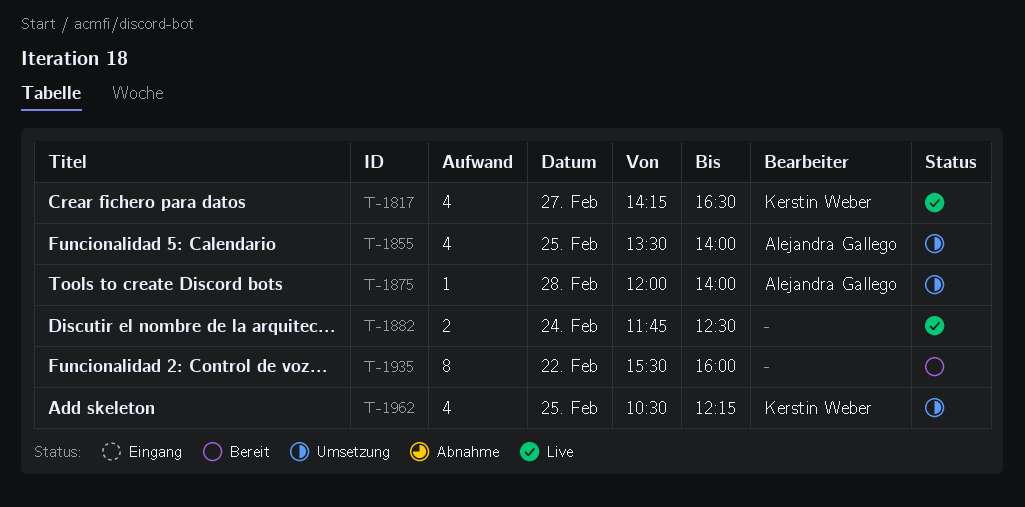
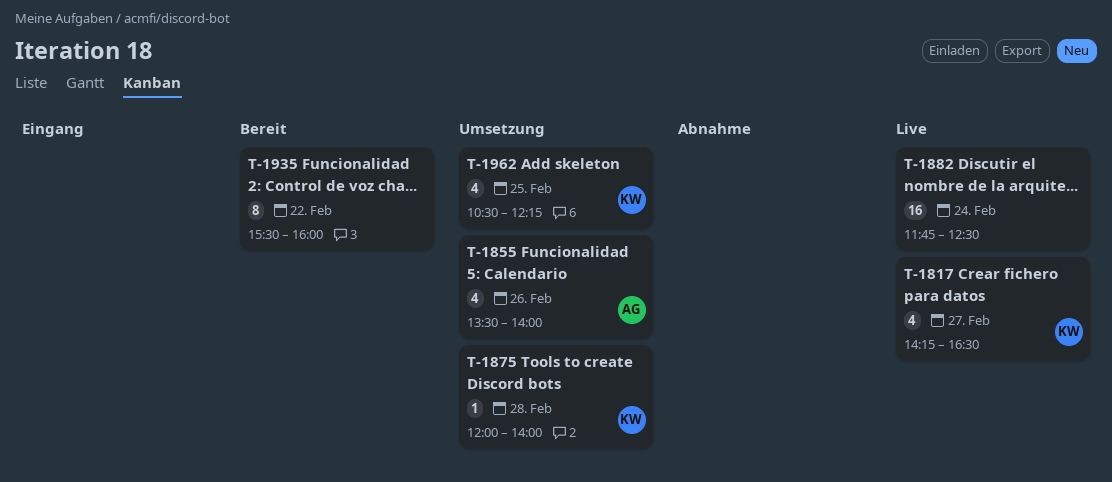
T-1855, day: Feb 25 -> Feb 26
T-1875, owner: Alejandra Gallego -> Kerstin Weber
T-1882, estimate: 2 -> 16

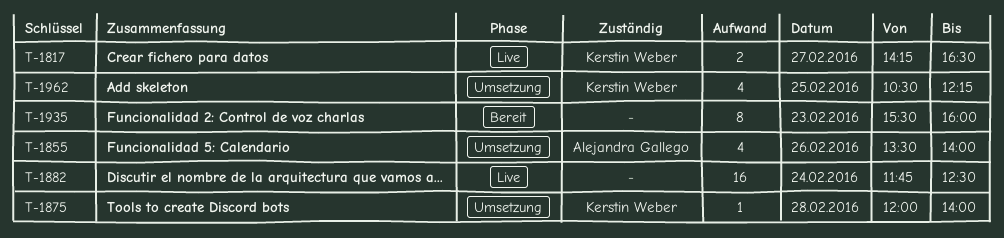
T-1817, estimate: 4 -> 2
T-1935, day: Feb 22 -> Feb 23

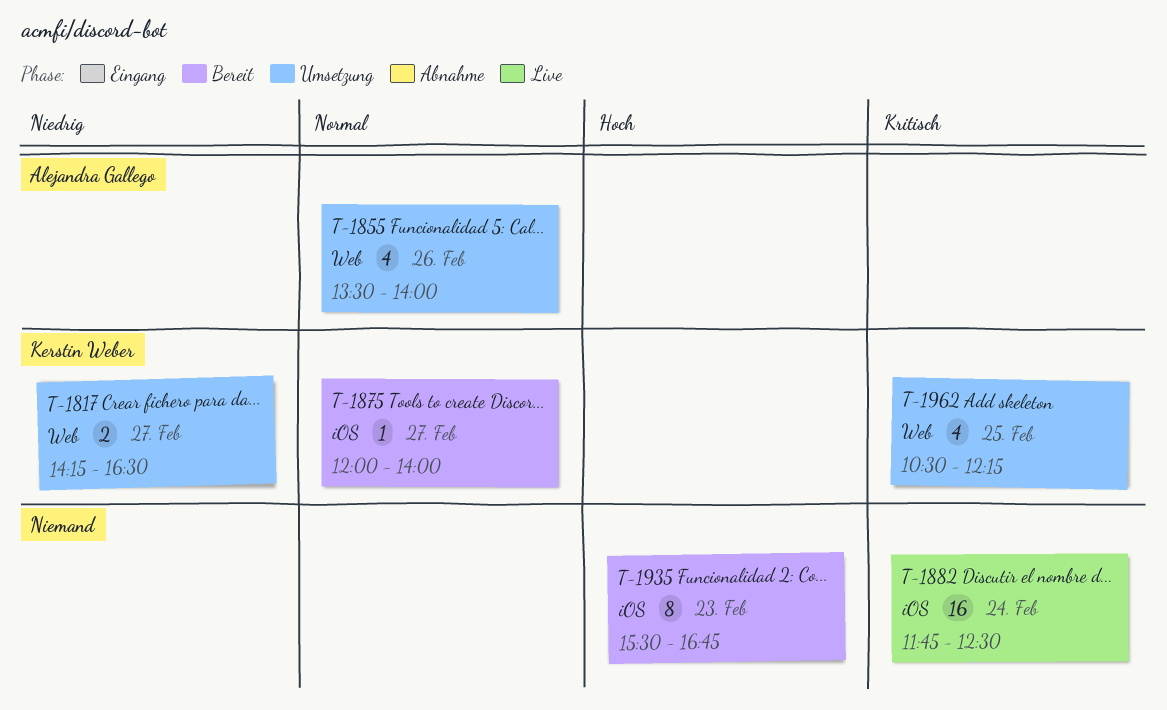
T-1817, status: Live -> Umsetzung
T-1875, status: Umsetzung -> Bereit
T-1875, day: Feb 28 -> Feb 27
T-1935, ends: 16:00 -> 16:45

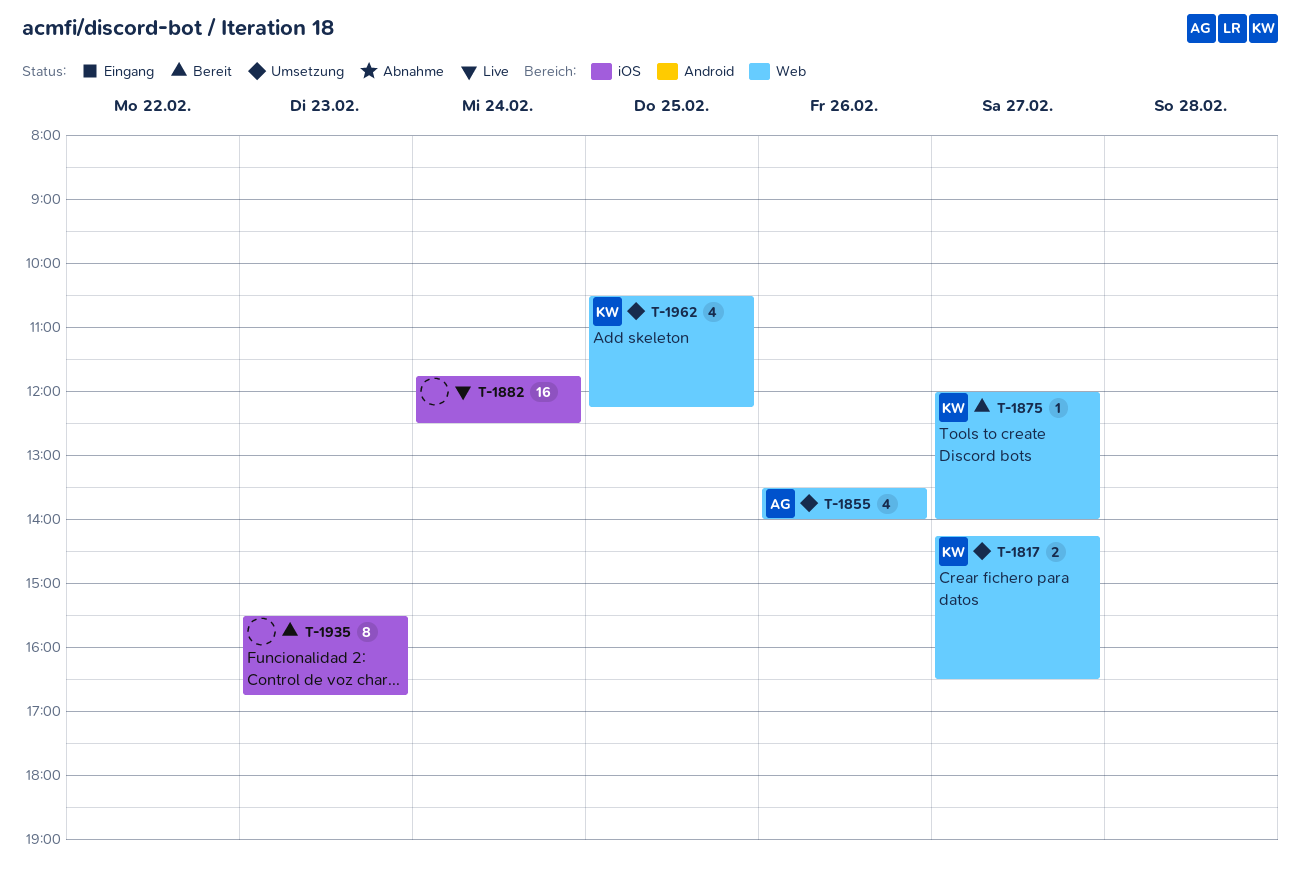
T-1875, label: iOS -> Web

